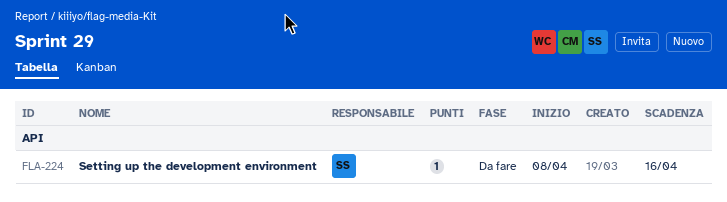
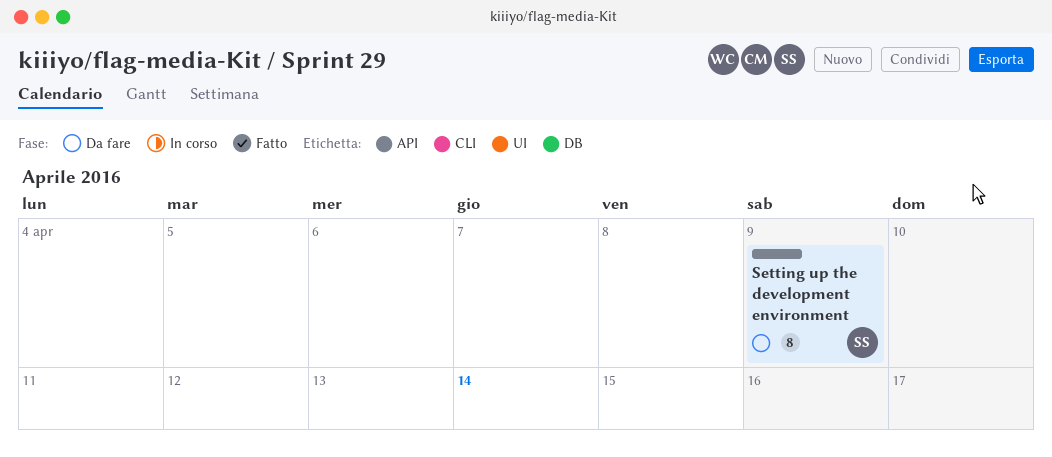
Setting up the development environment, estimate: 1 -> 8
Setting up the development environment, due: Apr 16 -> Apr 9

